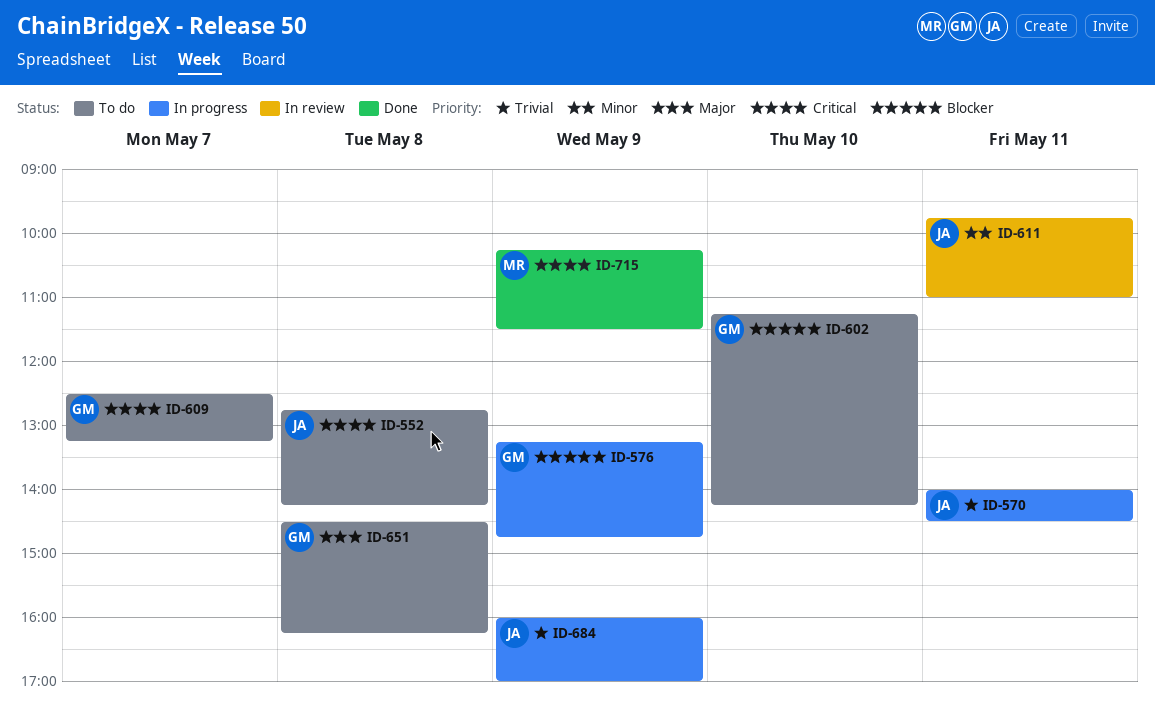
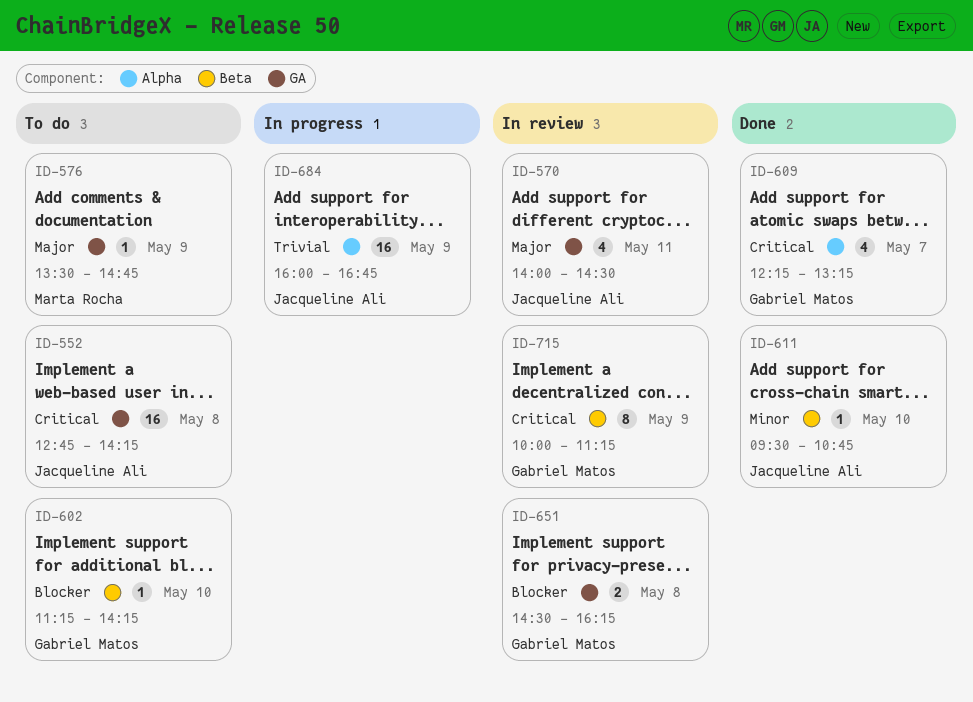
ID-570, status: In progress -> In review
ID-570, priority: Trivial -> Major
ID-576, status: In progress -> To do
ID-576, owner: Gabriel Matos -> Marta Rocha
ID-576, priority: Blocker -> Major
ID-576, begins: 13:15 -> 13:30
ID-609, status: To do -> Done
ID-609, begins: 12:30 -> 12:15
ID-611, status: In review -> Done
ID-611, day: May 11 -> May 10
ID-611, begins: 09:45 -> 09:30
ID-611, ends: 11:00 -> 10:45
ID-651, status: To do -> In review
ID-651, priority: Major -> Blocker
ID-684, ends: 17:00 -> 16:45
ID-715, status: Done -> In review
ID-715, owner: Marta Rocha -> Gabriel Matos
ID-715, begins: 10:15 -> 10:00
ID-715, ends: 11:30 -> 11:15

